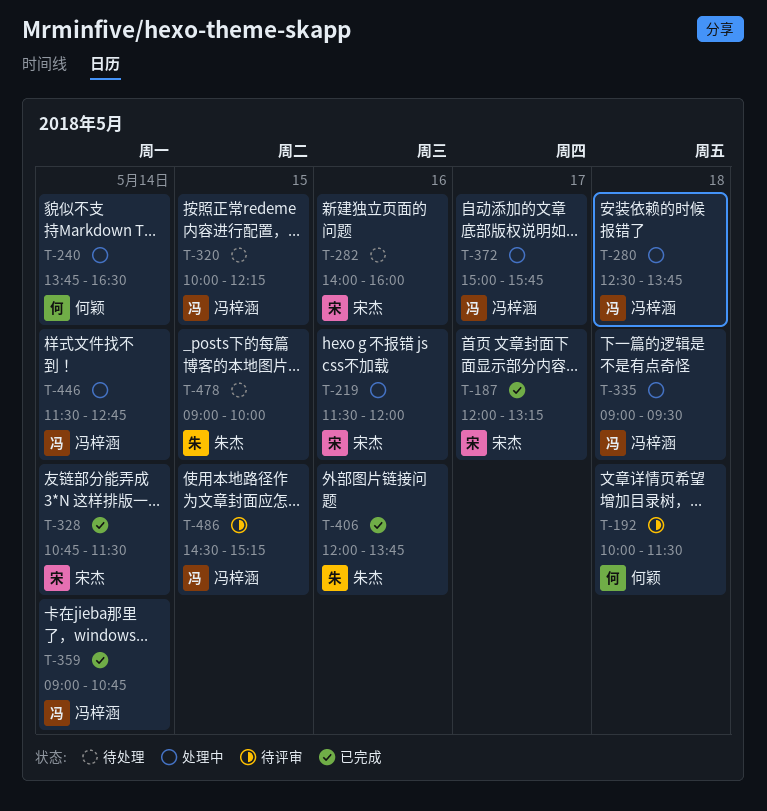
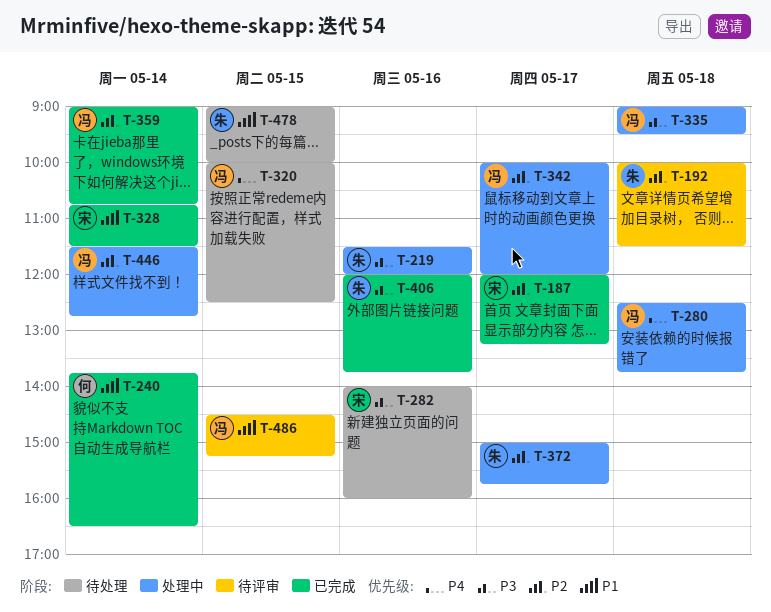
T-192, owner: 何颖 -> 朱杰
T-219, owner: 宋杰 -> 朱杰
T-240, status: 处理中 -> 已完成
T-320, ends: 12:15 -> 12:30
T-342: none -> present
T-372, owner: 冯梓涵 -> 朱杰

